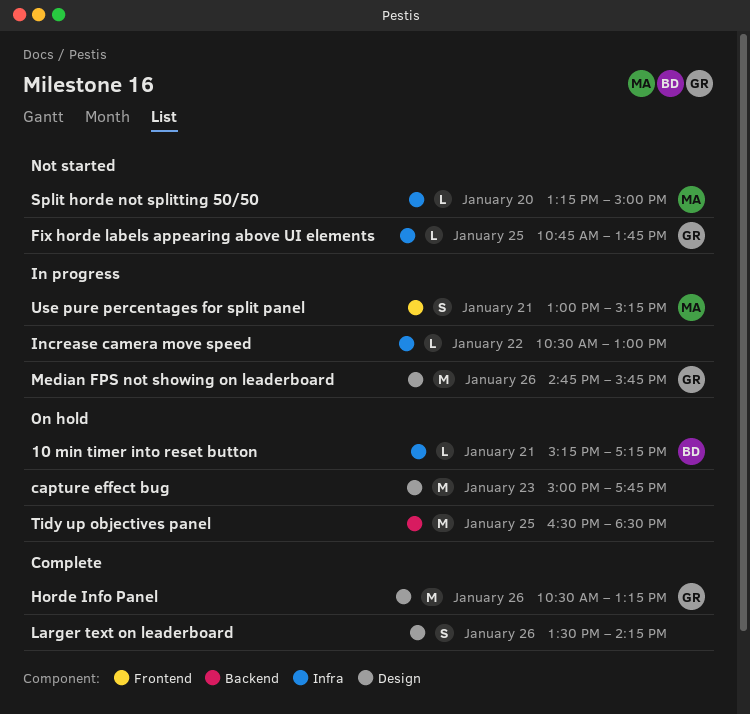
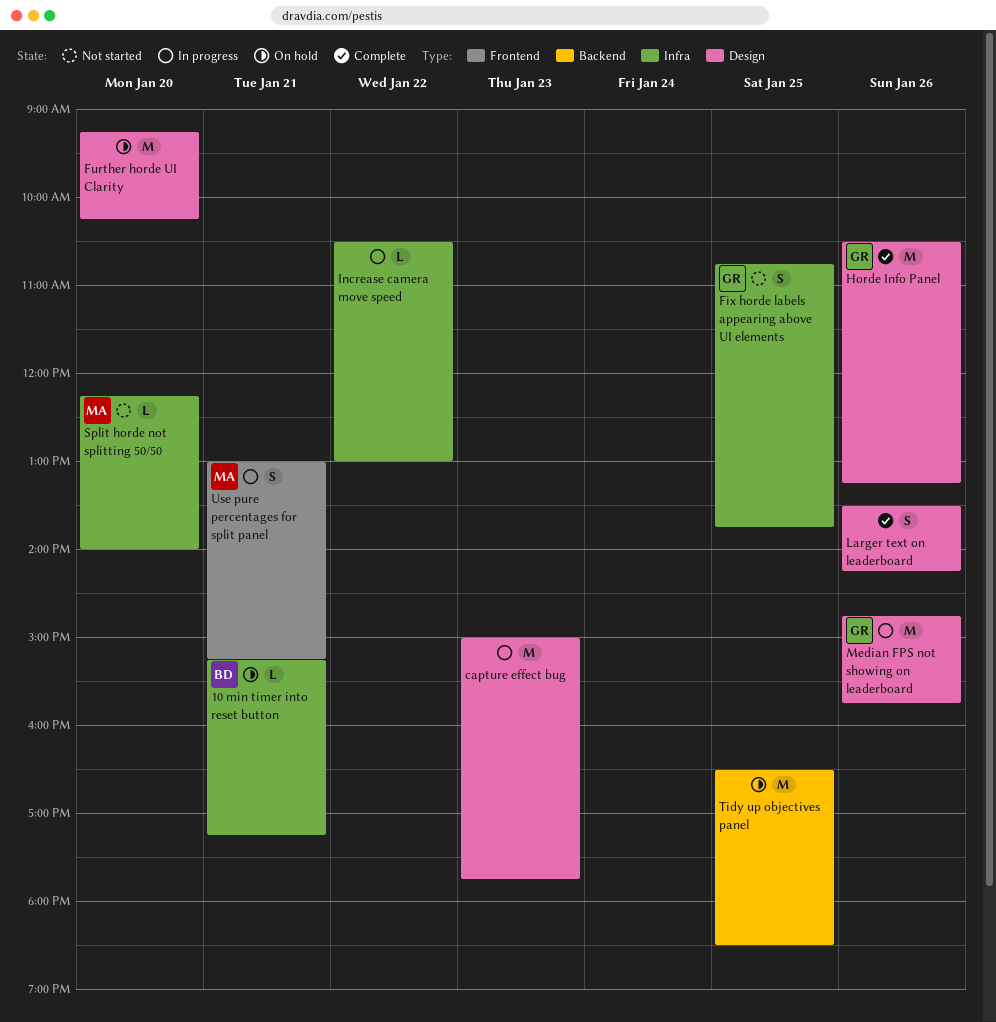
capture effect bug, status: On hold -> In progress
Fix horde labels appearing above UI elements, estimate: L -> S
Further horde UI Clarity: none -> present
Split horde not splitting 50/50, begins: 13:15 -> 12:15
Split horde not splitting 50/50, ends: 15:00 -> 14:00

